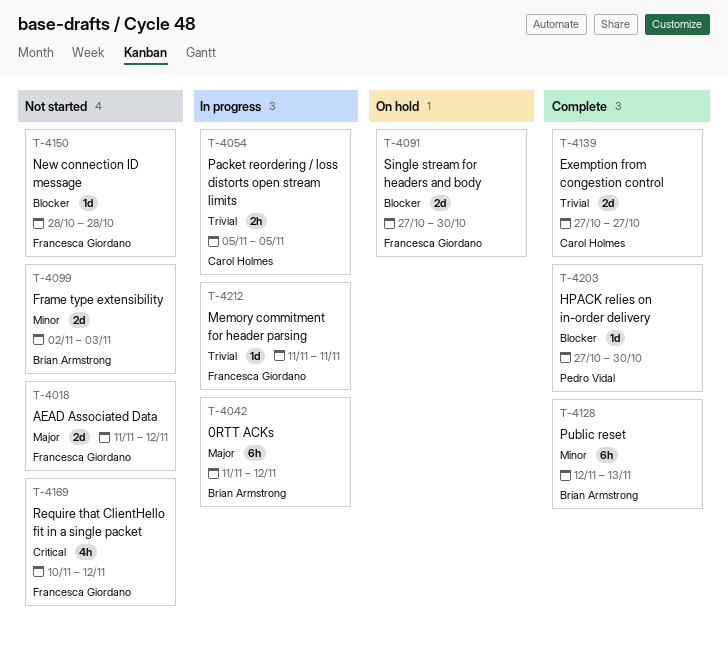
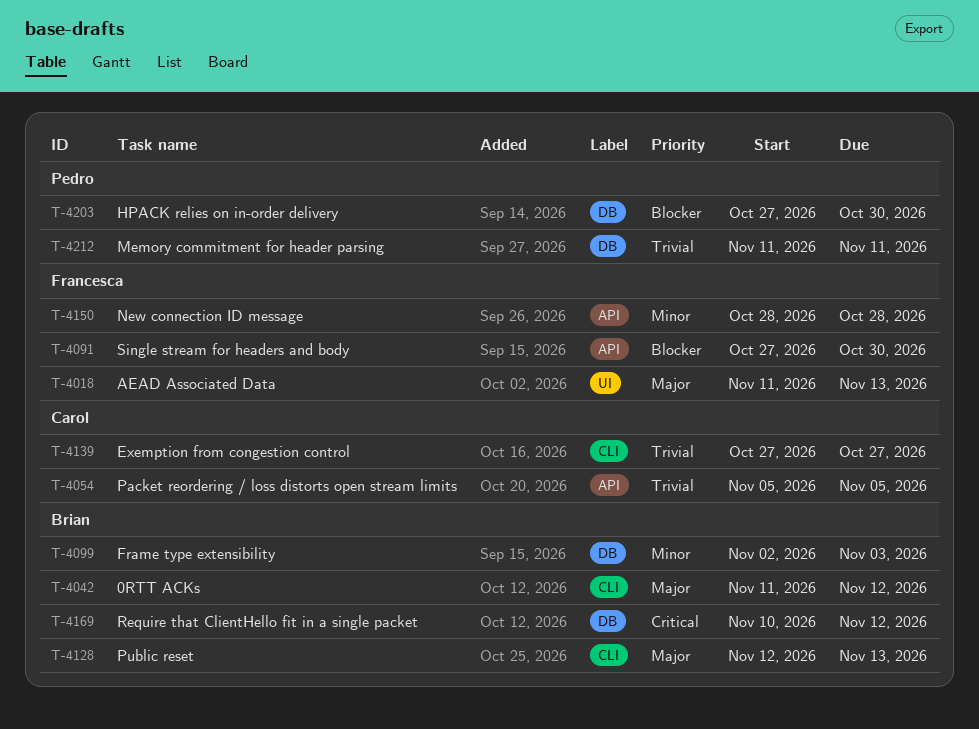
T-4018, due: Nov 12 -> Nov 13
T-4128, priority: Minor -> Major
T-4150, priority: Blocker -> Minor
T-4169, owner: Francesca Giordano -> Brian Armstrong
T-4212, owner: Francesca Giordano -> Pedro Vidal

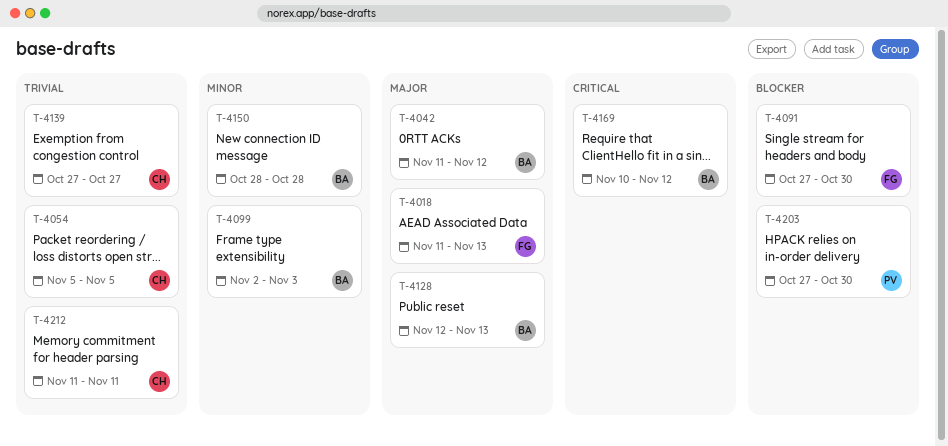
T-4150, owner: Francesca -> Brian
T-4212, owner: Pedro -> Carol

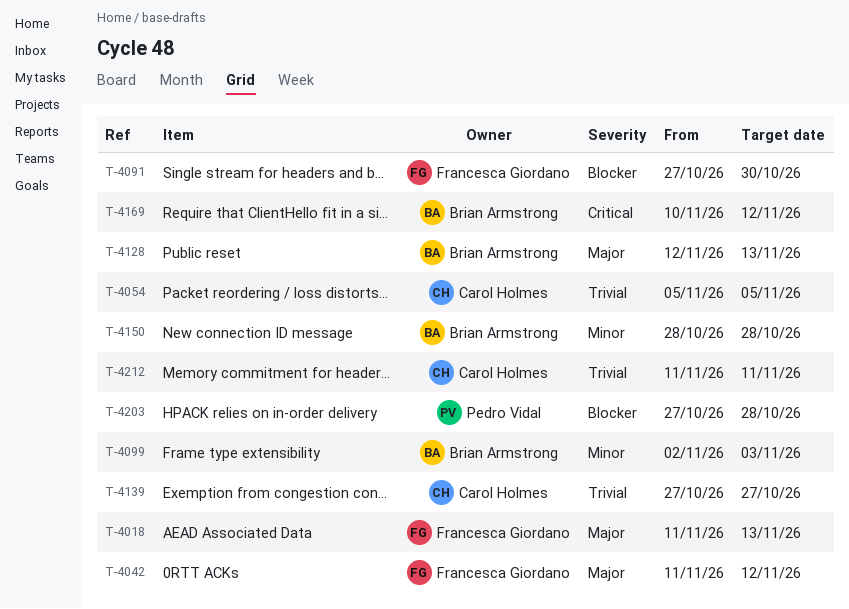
T-4042, owner: Brian Armstrong -> Francesca Giordano
T-4203, due: Oct 30 -> Oct 28

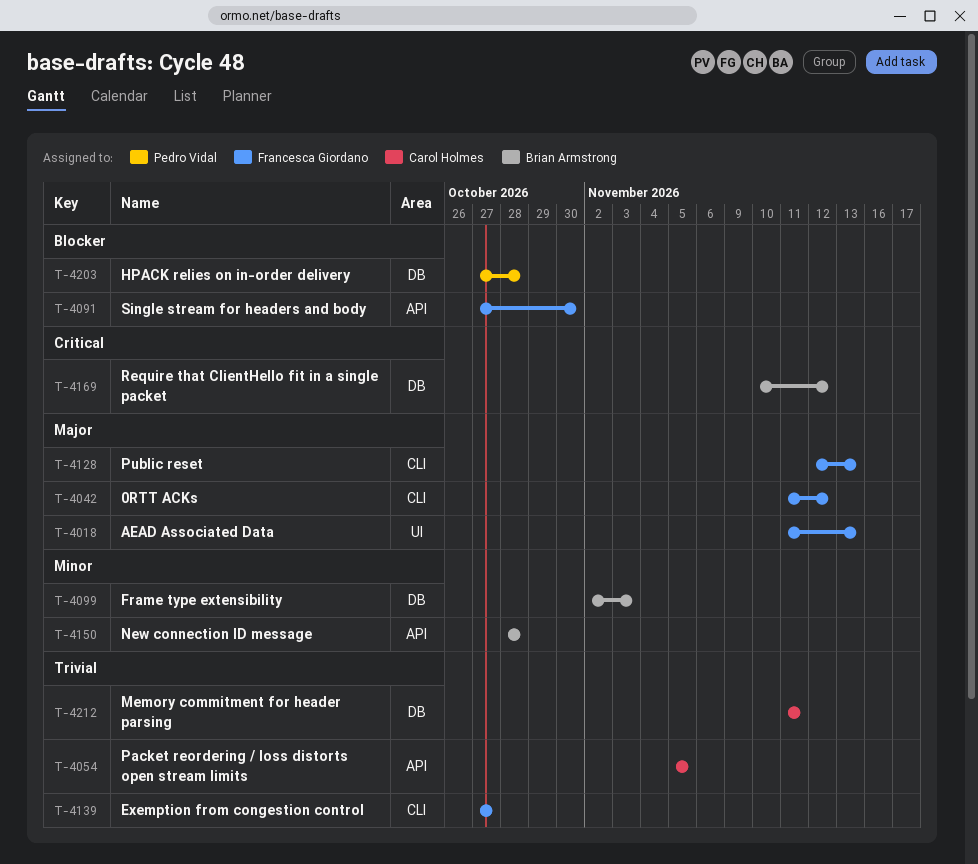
T-4128, owner: Brian Armstrong -> Francesca Giordano
T-4139, owner: Carol Holmes -> Francesca Giordano

